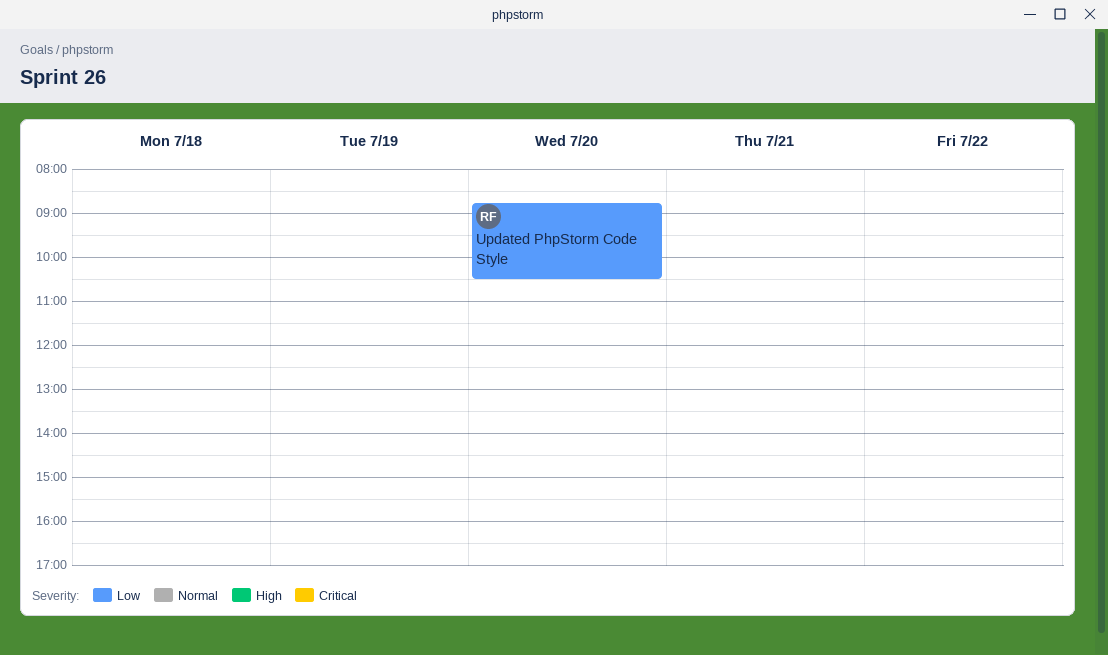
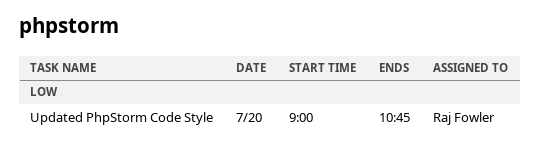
Updated PhpStorm Code Style, begins: 08:45 -> 09:00
Updated PhpStorm Code Style, ends: 10:30 -> 10:45

